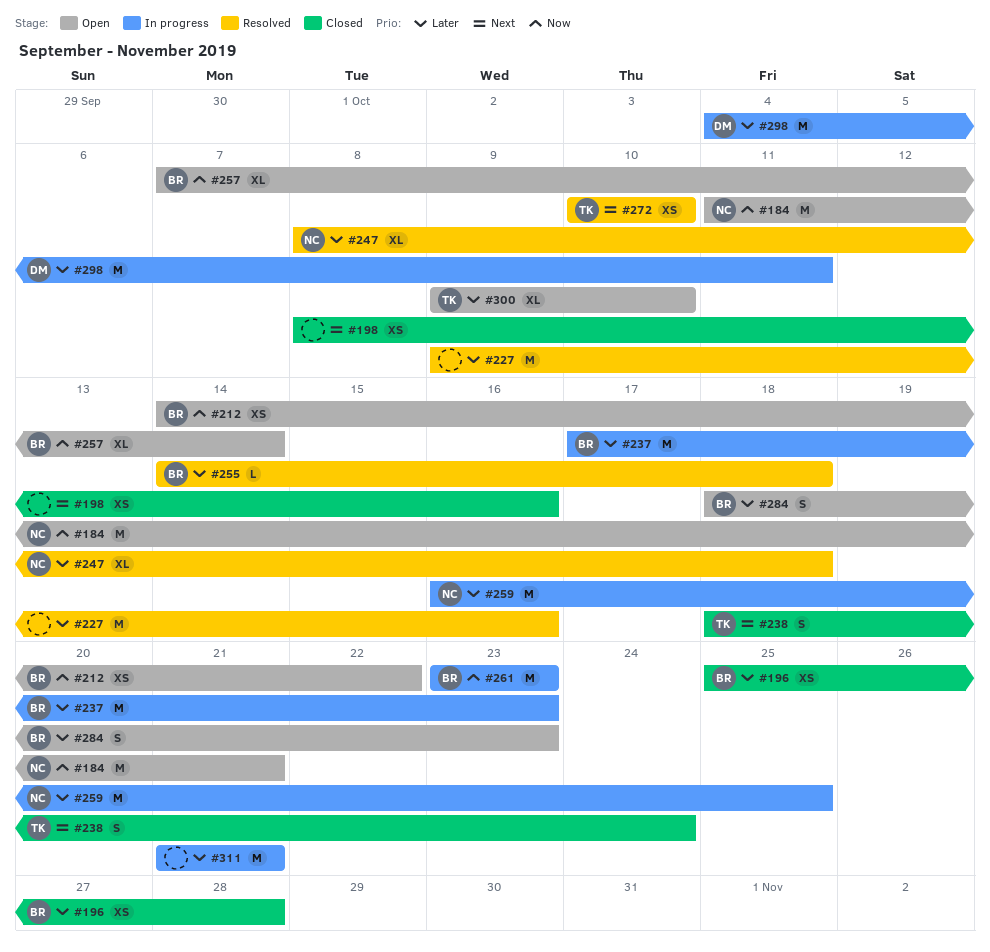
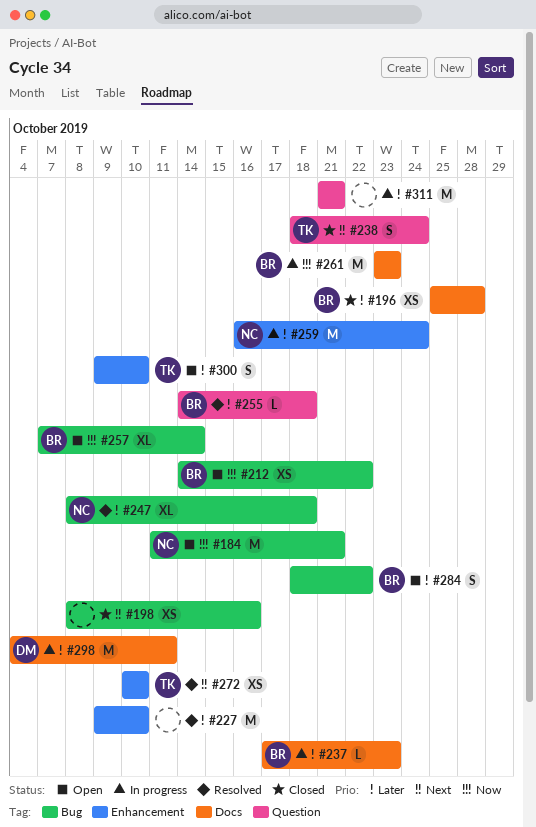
#227, due: Oct 16 -> Oct 10
#237, estimate: M -> L
#259, due: Oct 25 -> Oct 24
#284, due: Oct 23 -> Oct 22
#300, estimate: XL -> S

